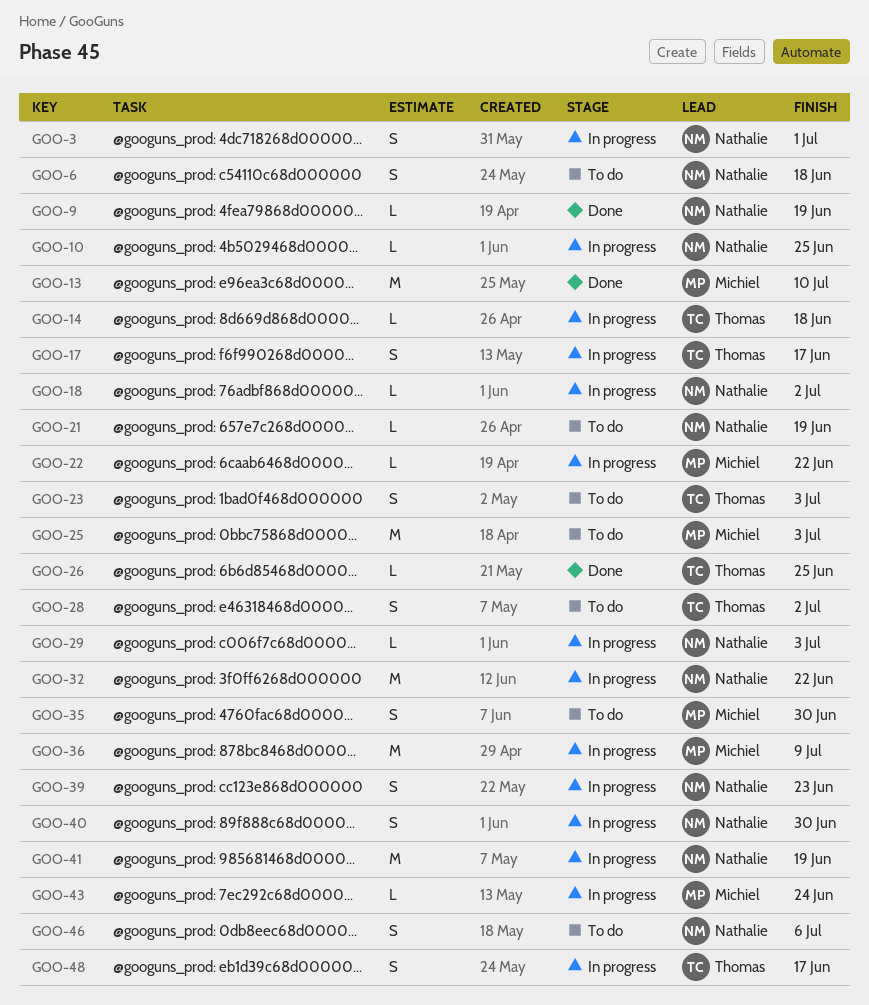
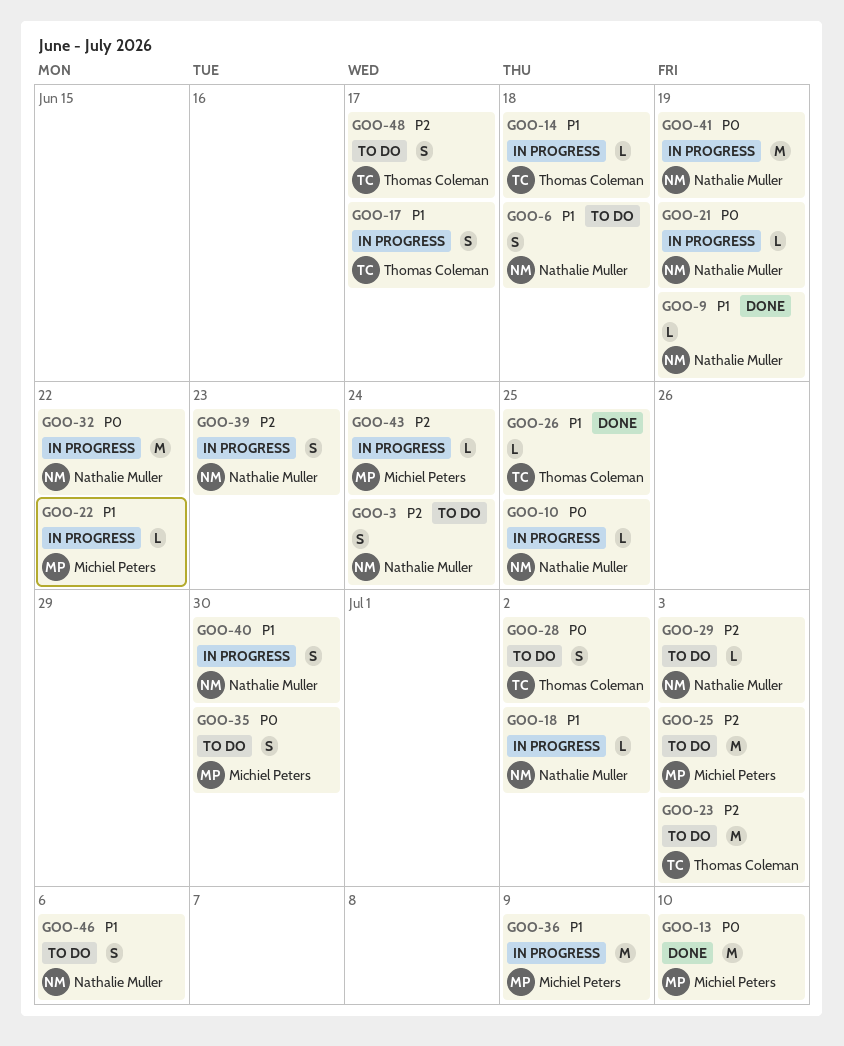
GOO-3, status: In progress -> To do
GOO-3, due: Jul 1 -> Jun 24
GOO-21, status: To do -> In progress
GOO-23, estimate: S -> M
GOO-29, status: In progress -> To do
GOO-48, status: In progress -> To do

